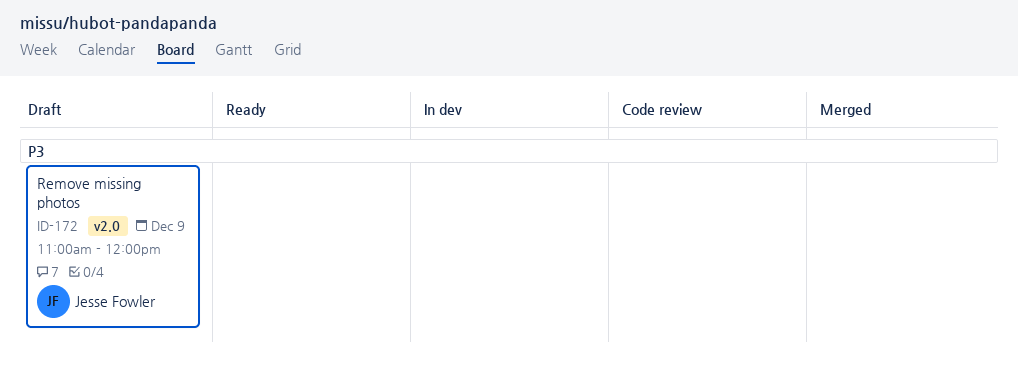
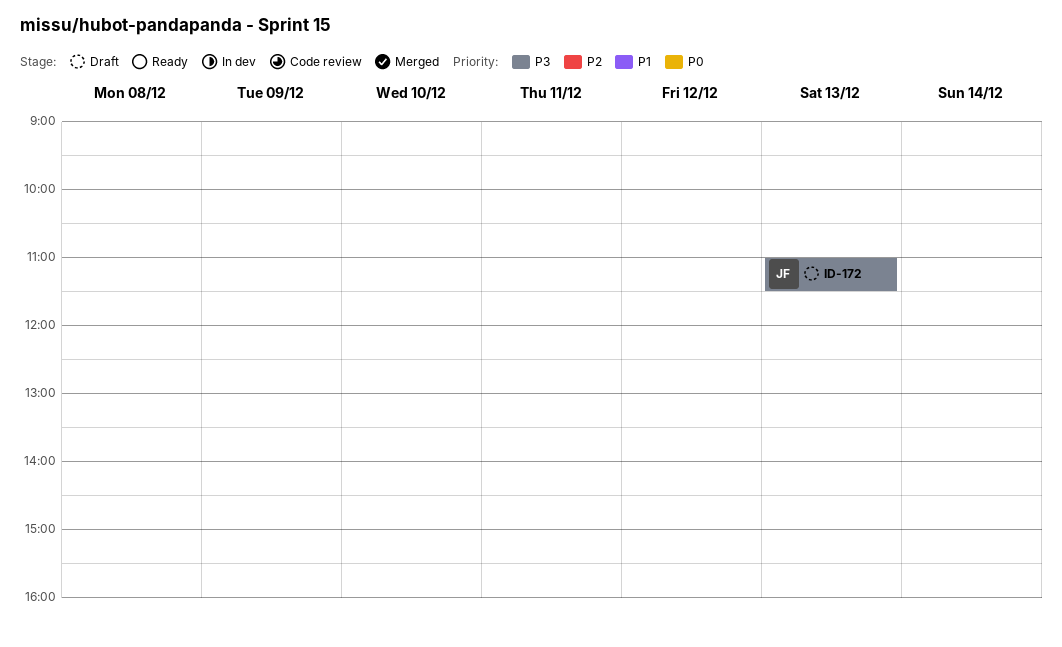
ID-172, day: Dec 9 -> Dec 13
ID-172, ends: 12:00 -> 11:30

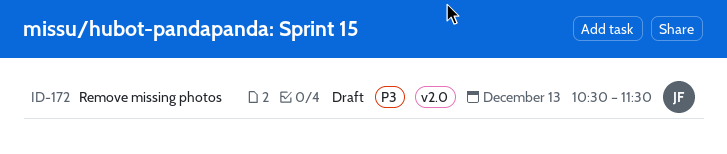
ID-172, begins: 11:00 -> 10:30

